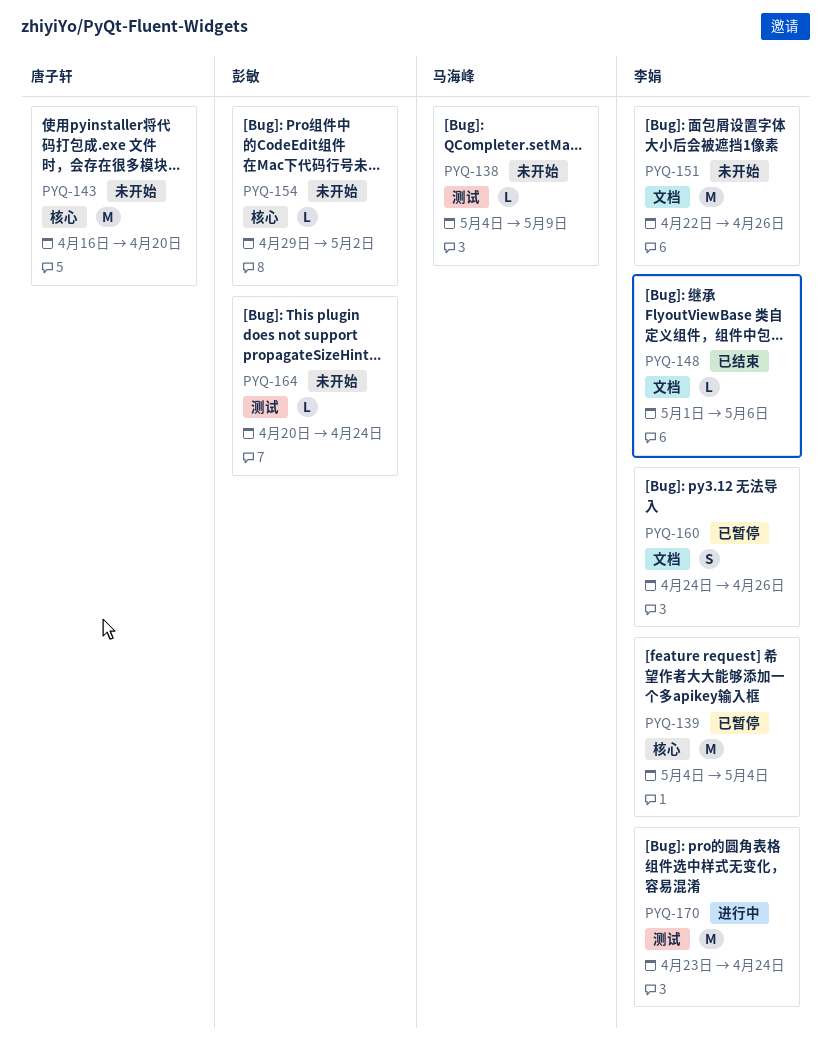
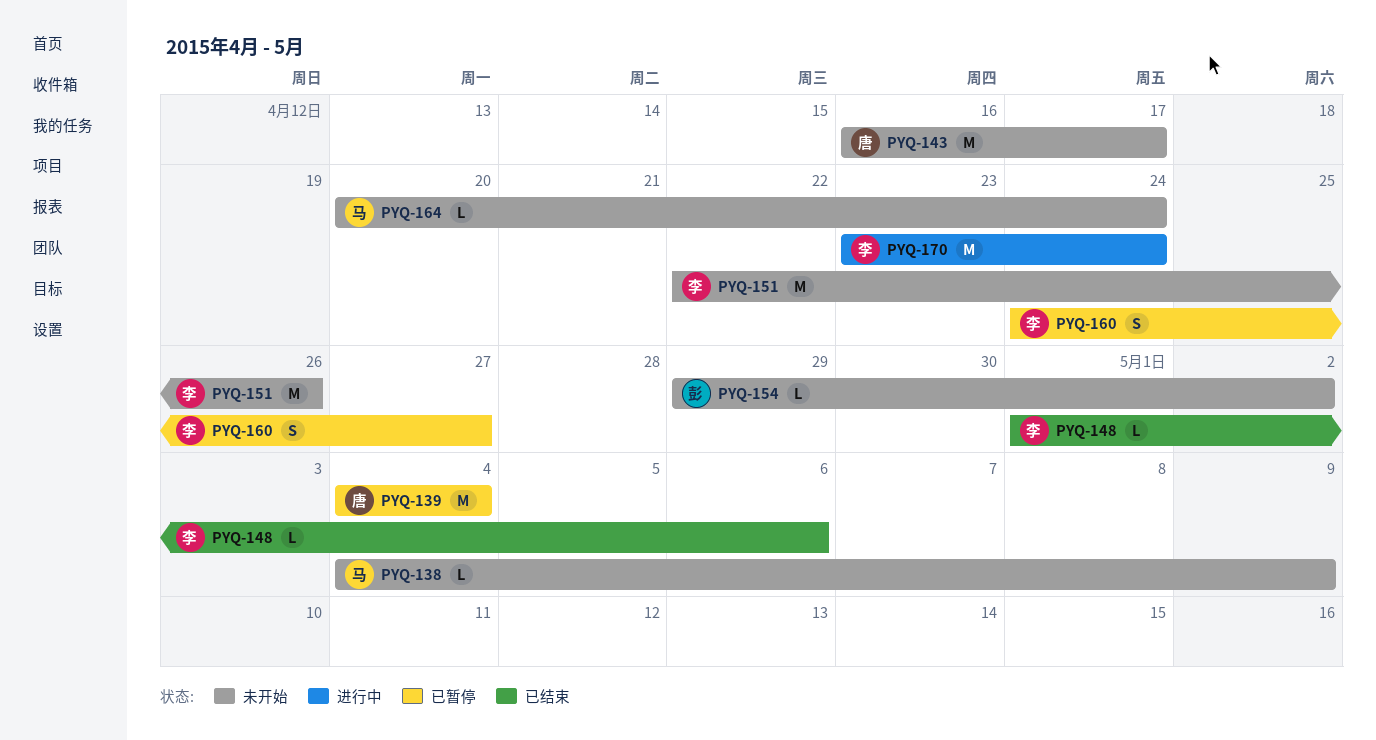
PYQ-139, owner: 李娟 -> 唐子轩
PYQ-143, due: Apr 20 -> Apr 17
PYQ-160, due: Apr 26 -> Apr 27
PYQ-164, owner: 彭敏 -> 马海峰

